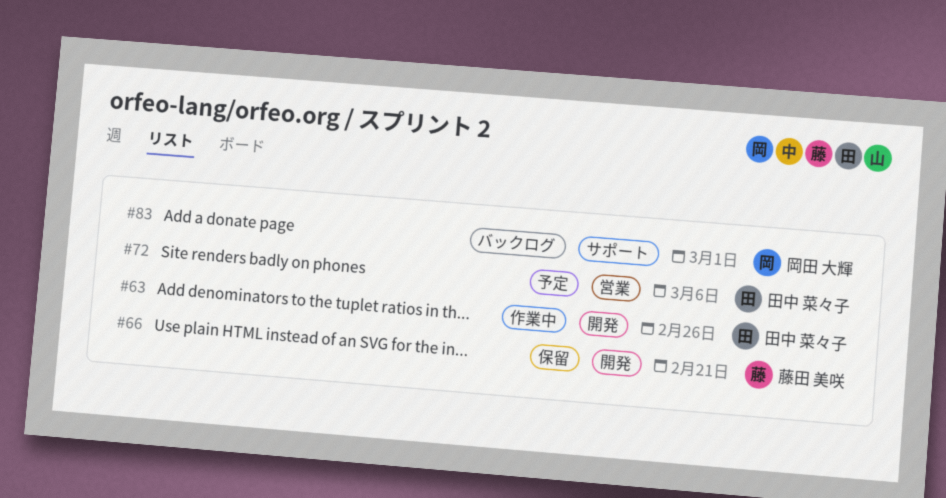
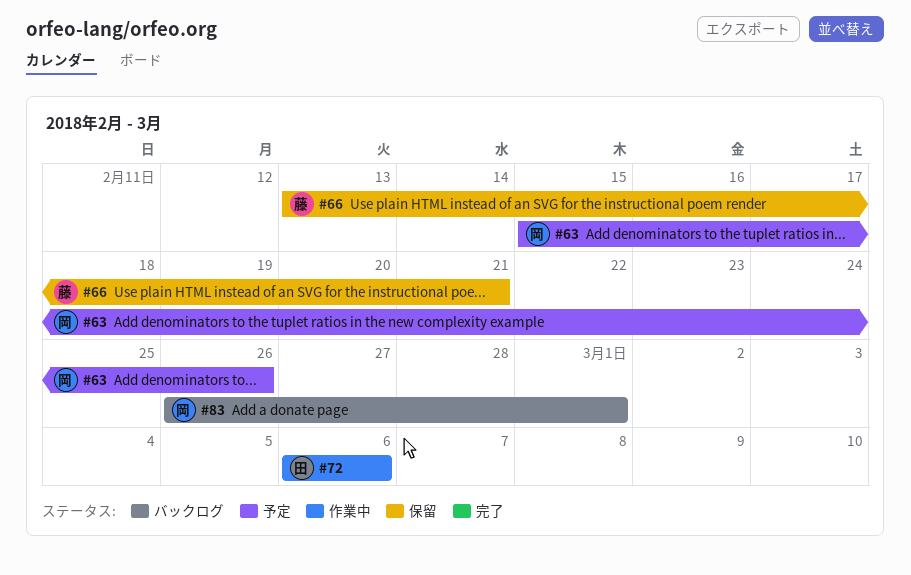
#63, status: 作業中 -> 予定
#63, owner: 田中 菜々子 -> 岡田 大輝
#72, status: 予定 -> 作業中

